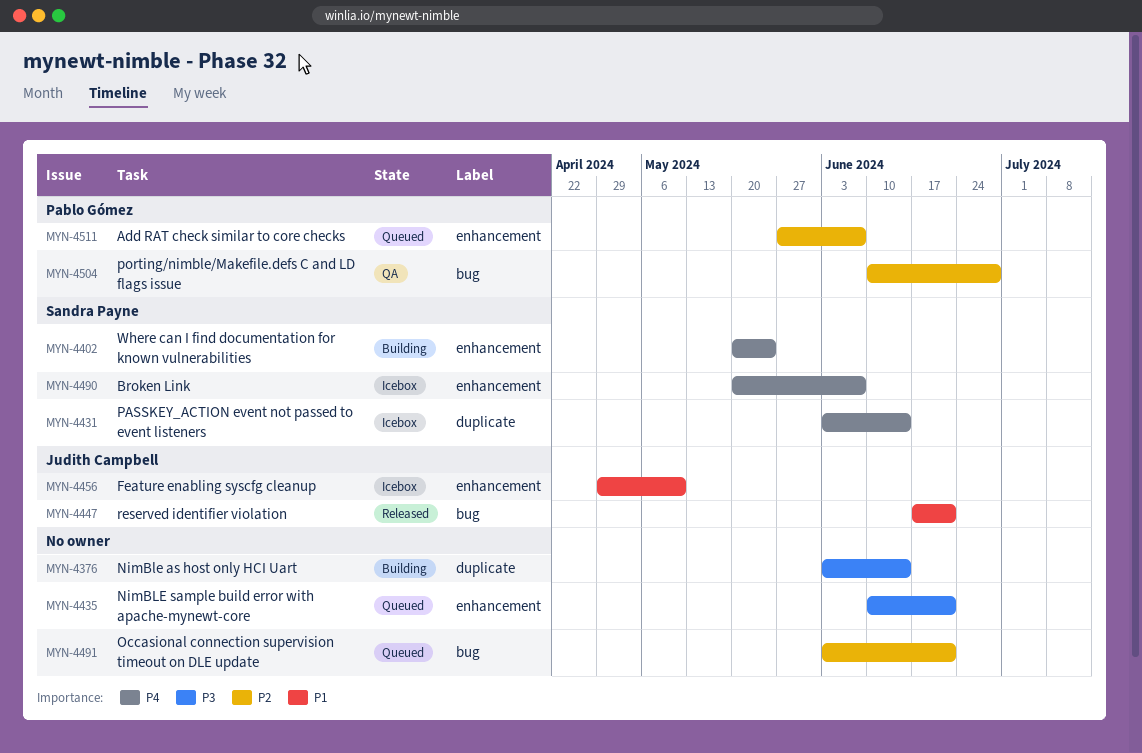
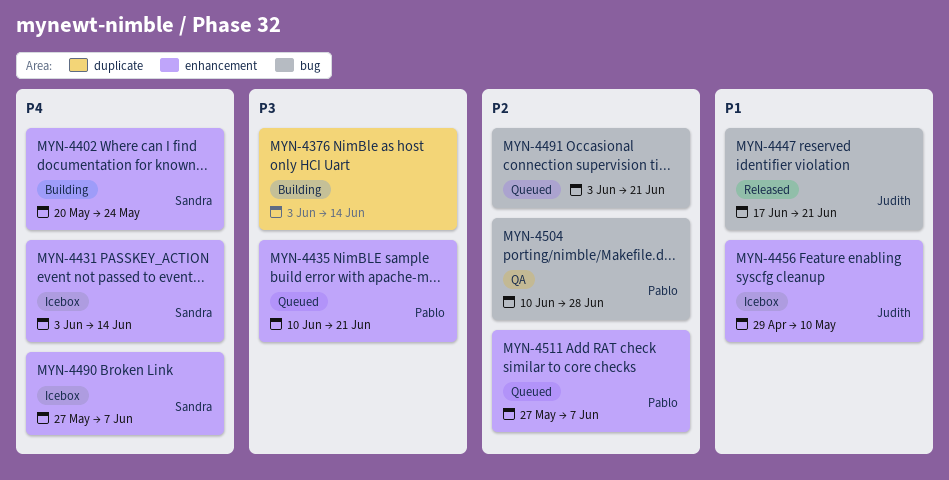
MYN-4431, label: duplicate -> enhancement
MYN-4435, owner: none -> Pablo Gómez
MYN-4490, start: May 20 -> May 27

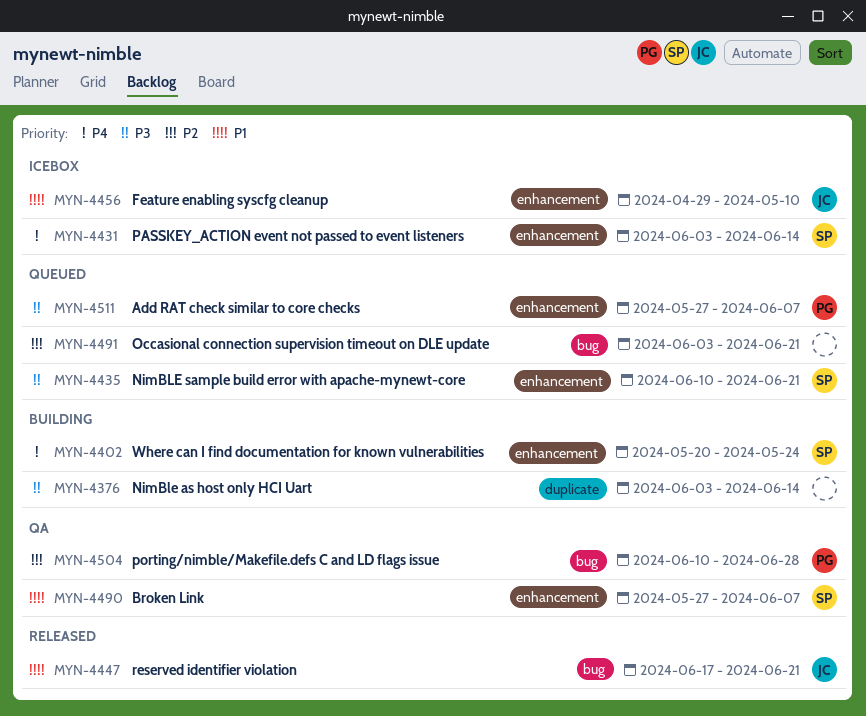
MYN-4435, owner: Pablo -> Sandra
MYN-4490, status: Icebox -> QA
MYN-4490, priority: P4 -> P1
MYN-4511, priority: P2 -> P3

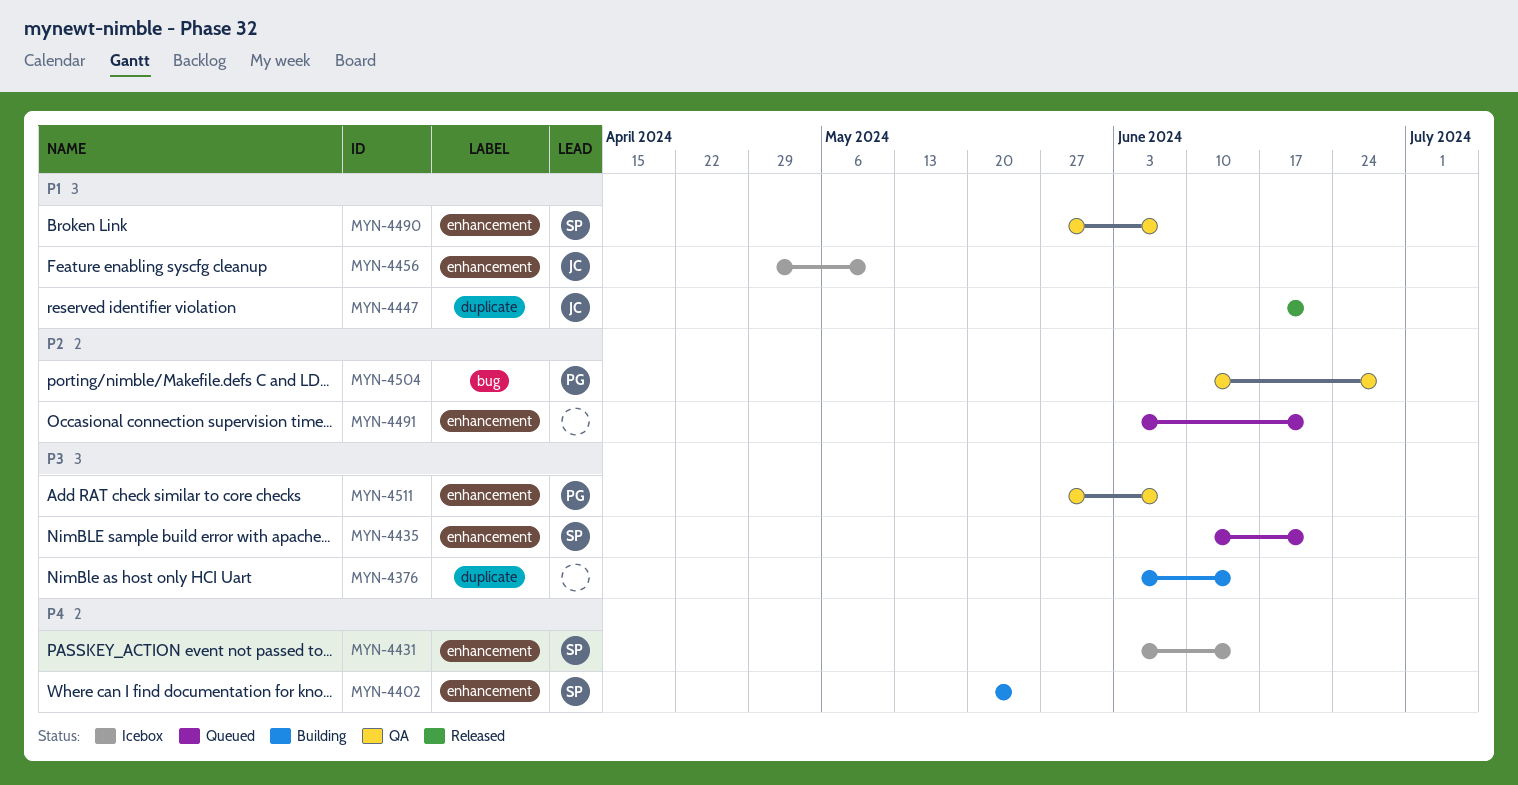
MYN-4447, label: bug -> duplicate
MYN-4491, label: bug -> enhancement
MYN-4511, status: Queued -> QA

